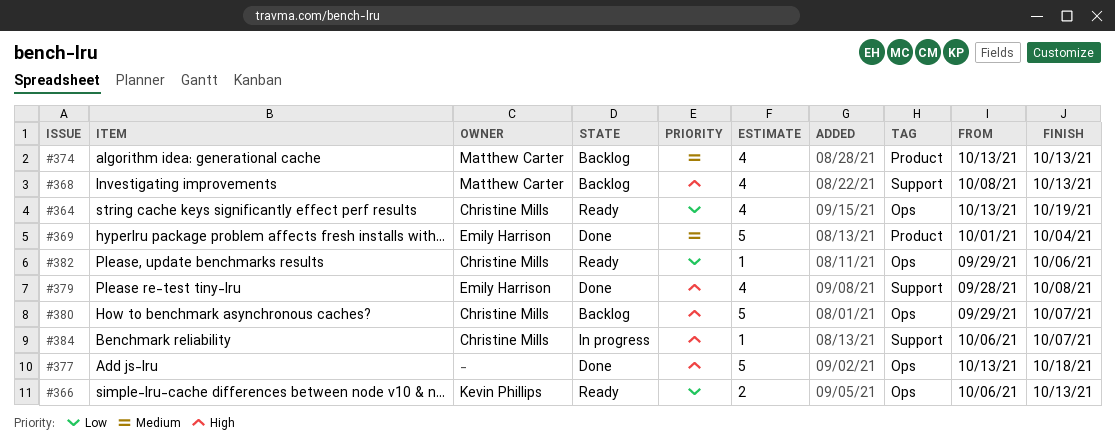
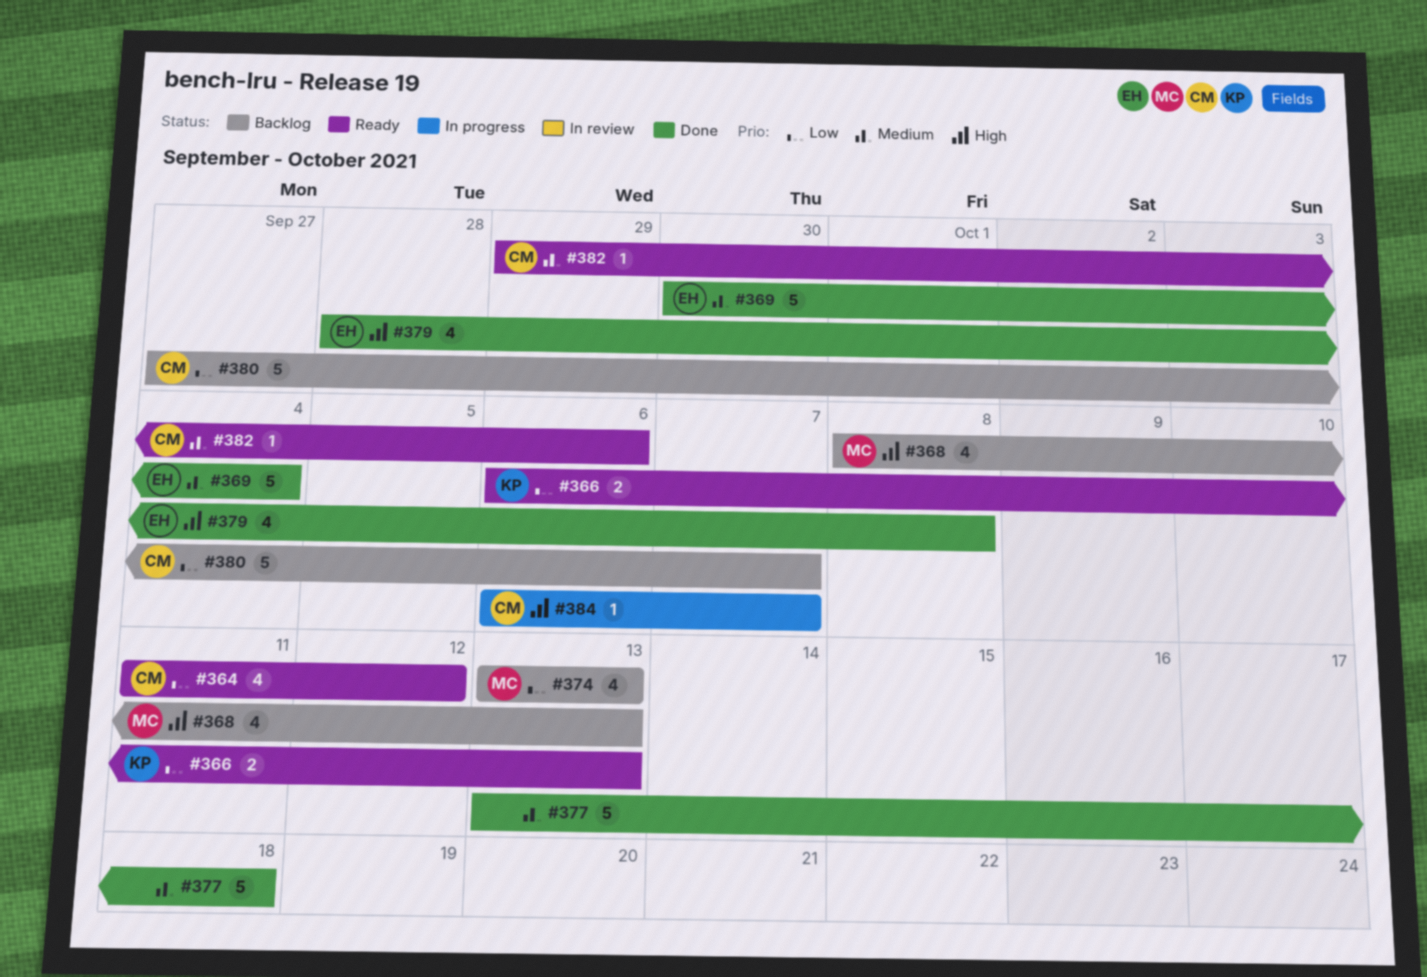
#364, start: Oct 13 -> Oct 11
#364, due: Oct 19 -> Oct 12
#369, start: Oct 1 -> Sep 30
#374, priority: Medium -> Low
#377, priority: High -> Medium
#380, priority: High -> Low
#380, start: Sep 29 -> Sep 27
#382, priority: Low -> Medium

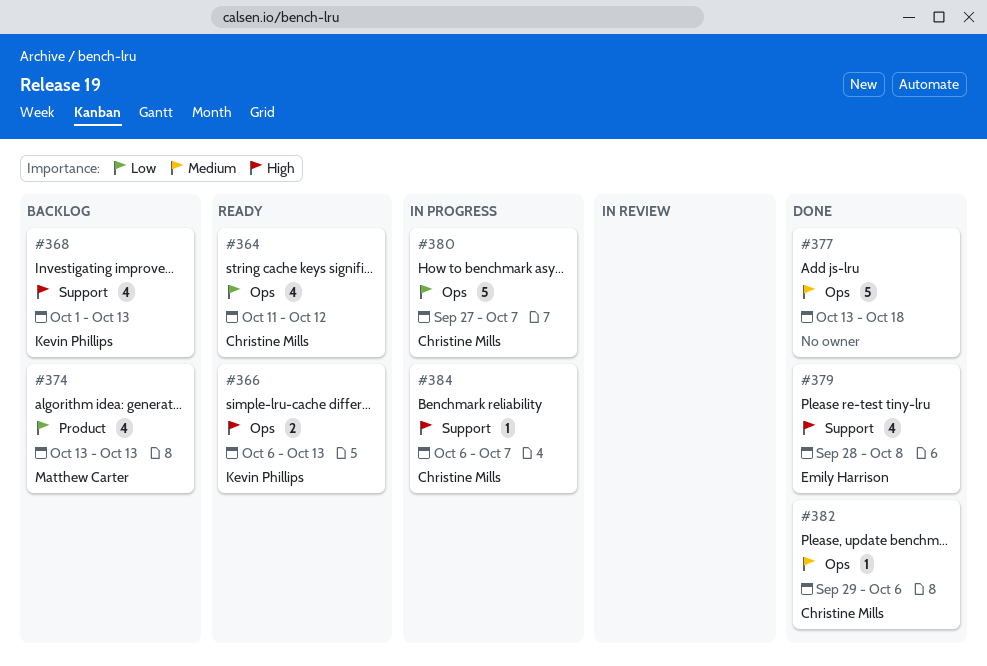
#366, priority: Low -> High
#368, owner: Matthew Carter -> Kevin Phillips
#368, start: Oct 8 -> Oct 1
#369: present -> none
#380, status: Backlog -> In progress
#382, status: Ready -> Done

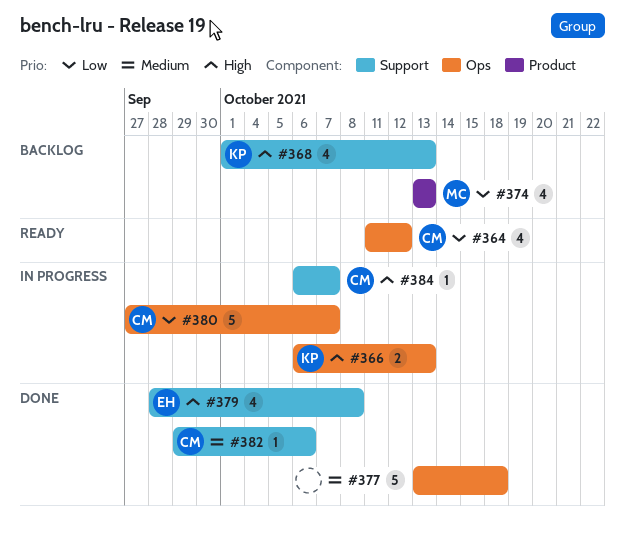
#366, status: Ready -> In progress
#382, label: Ops -> Support

